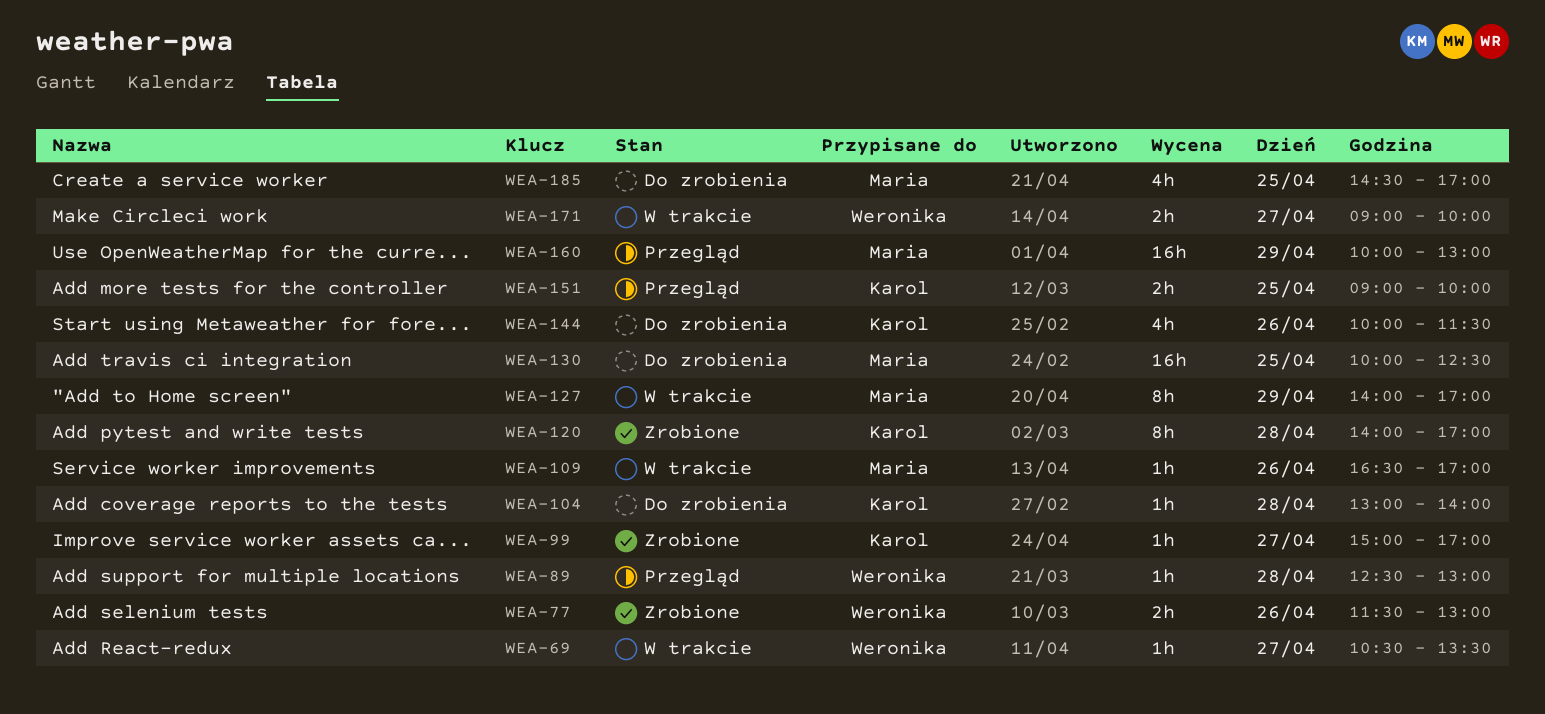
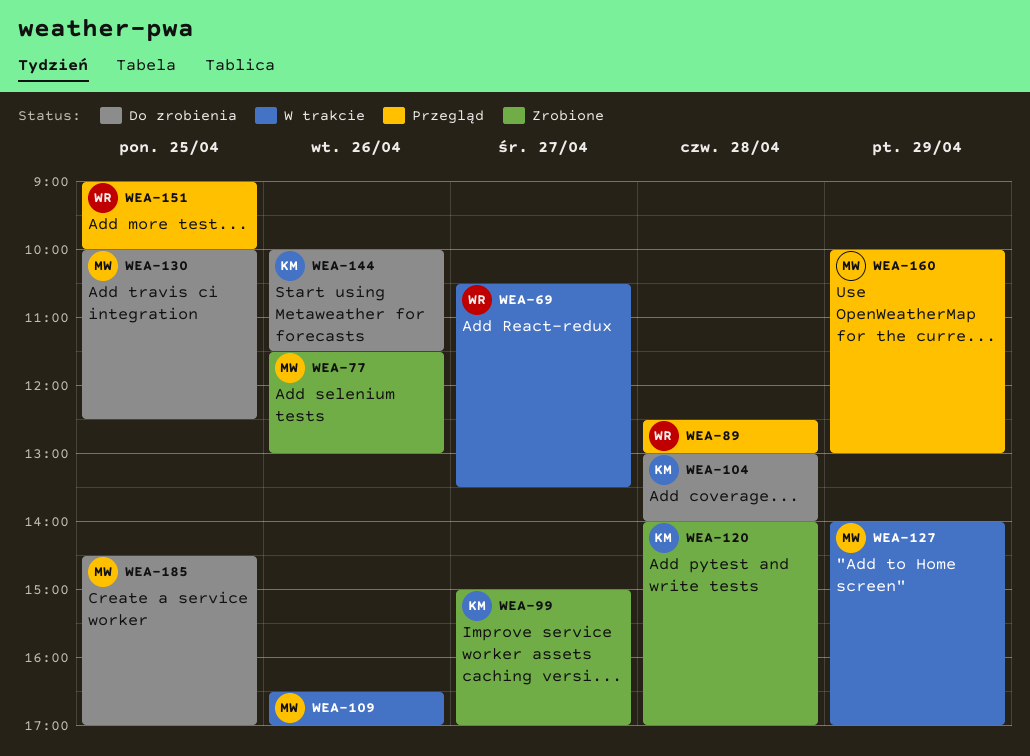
WEA-77, owner: Weronika -> Maria
WEA-151, owner: Karol -> Weronika
WEA-171: present -> none

